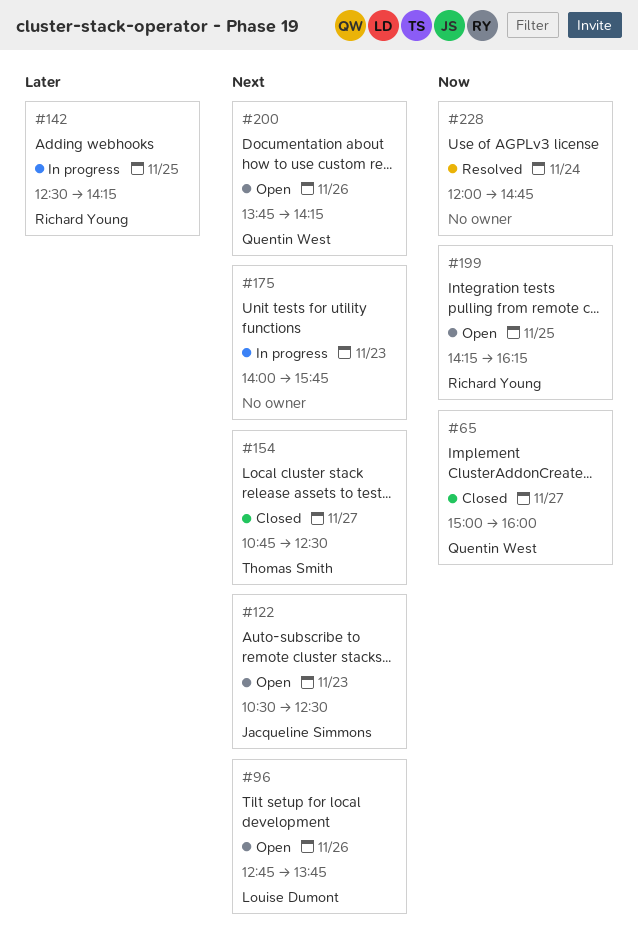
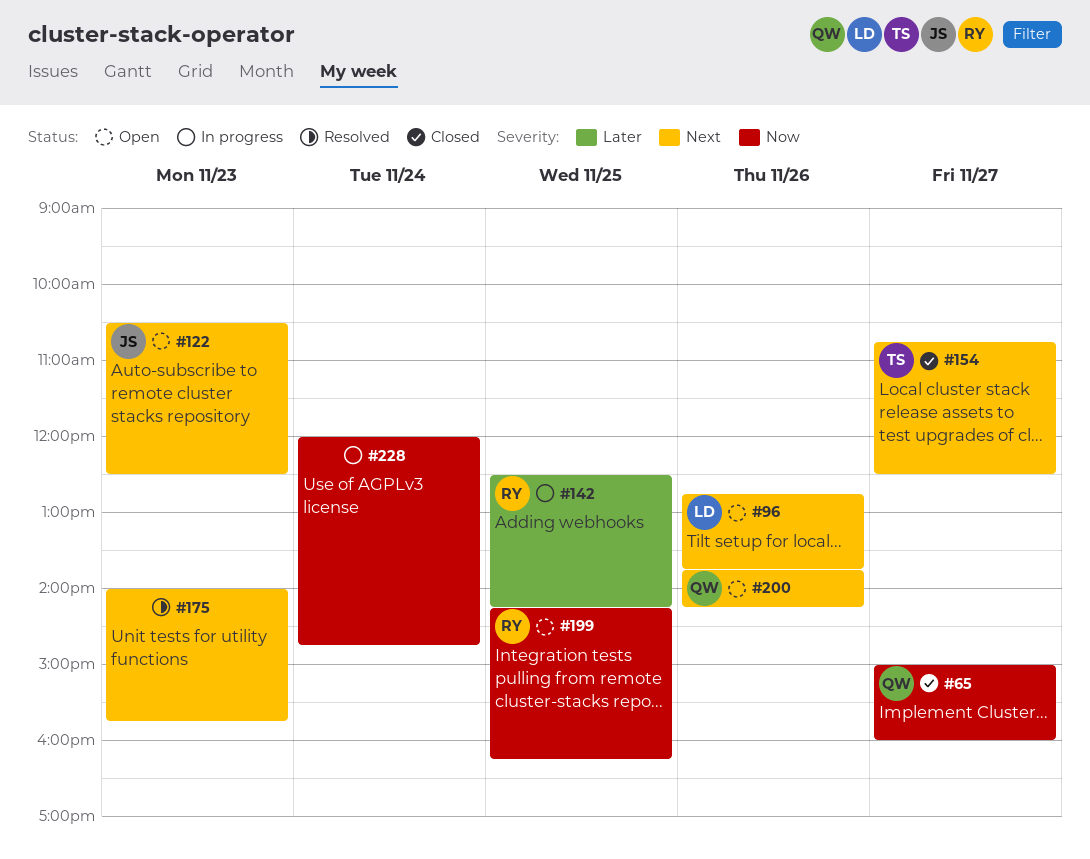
#175, status: In progress -> Resolved
#228, status: Resolved -> In progress

